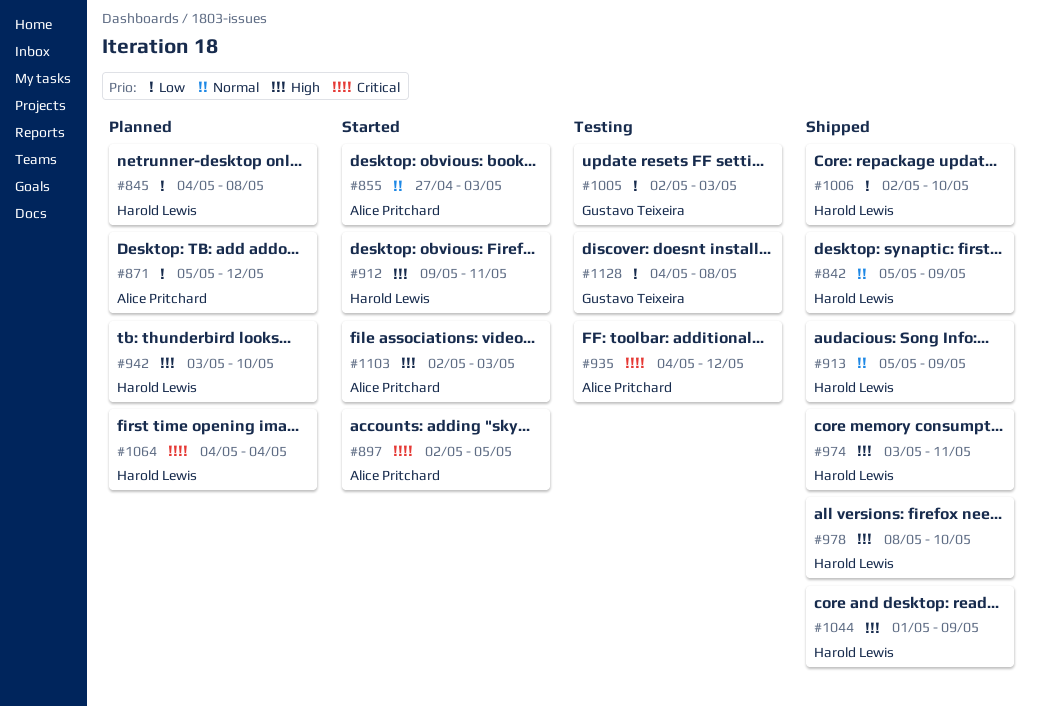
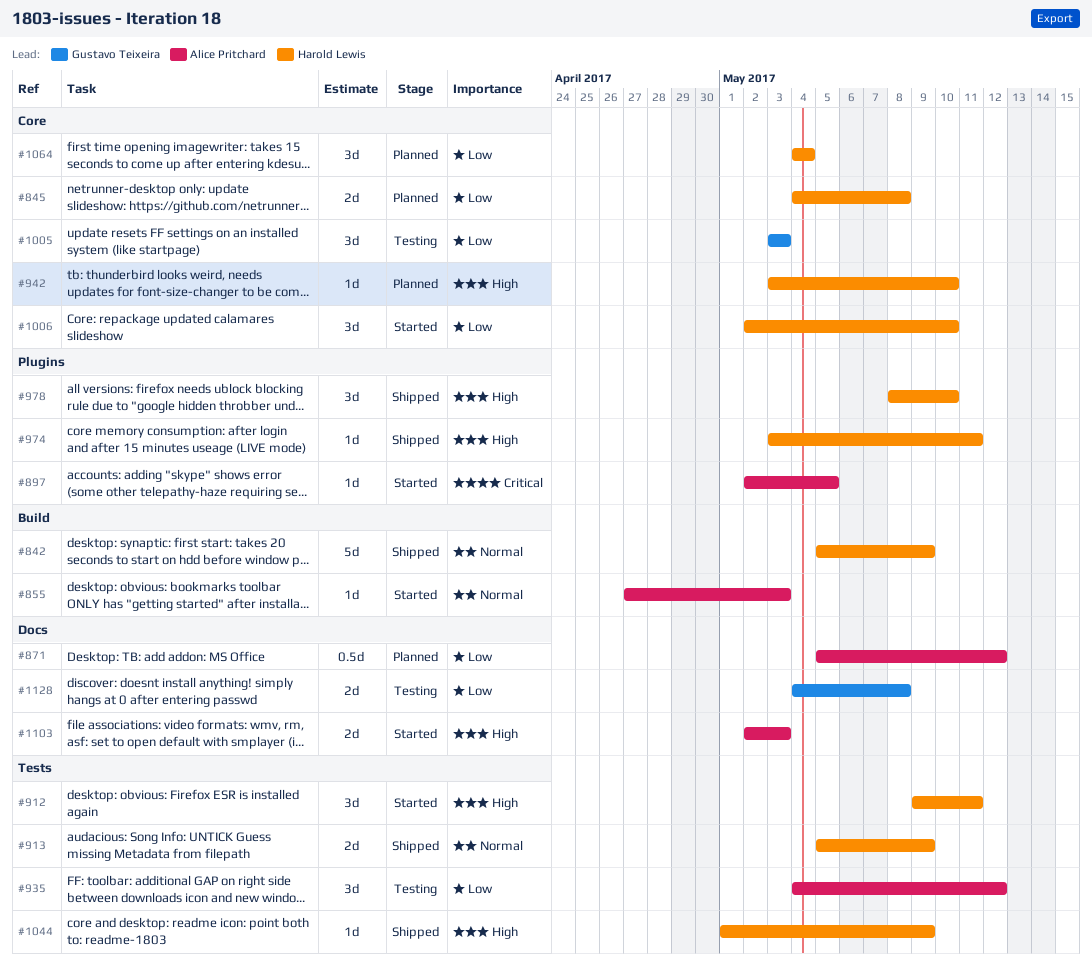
#935, priority: Critical -> Low
#1005, start: May 2 -> May 3
#1006, status: Shipped -> Started
#1064, priority: Critical -> Low

